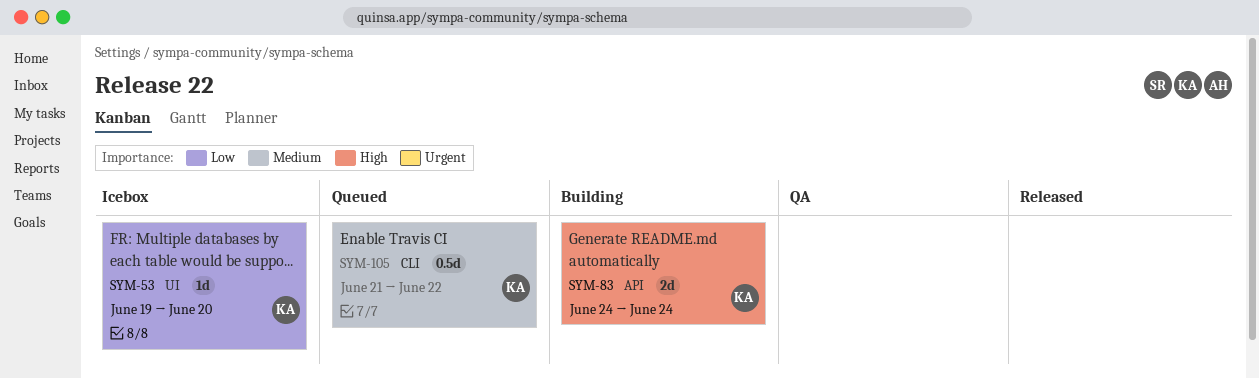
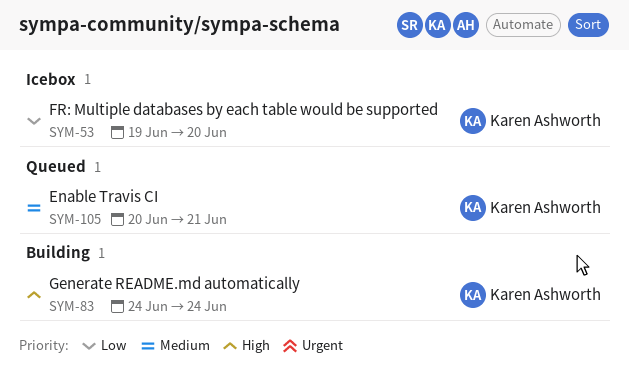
SYM-105, start: Jun 21 -> Jun 20
SYM-105, due: Jun 22 -> Jun 21

